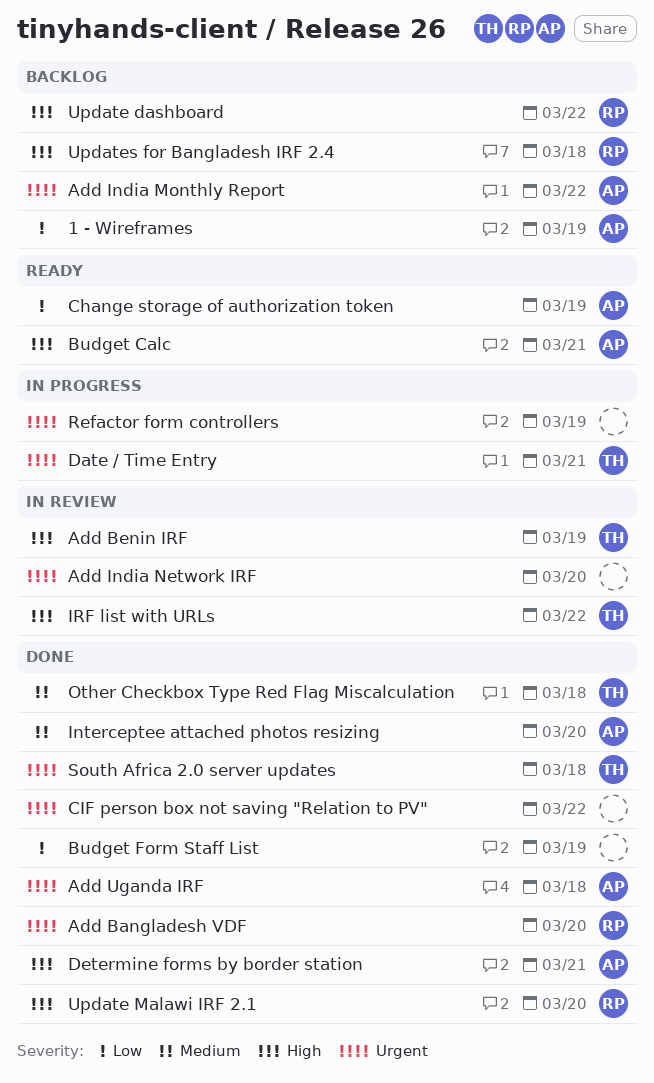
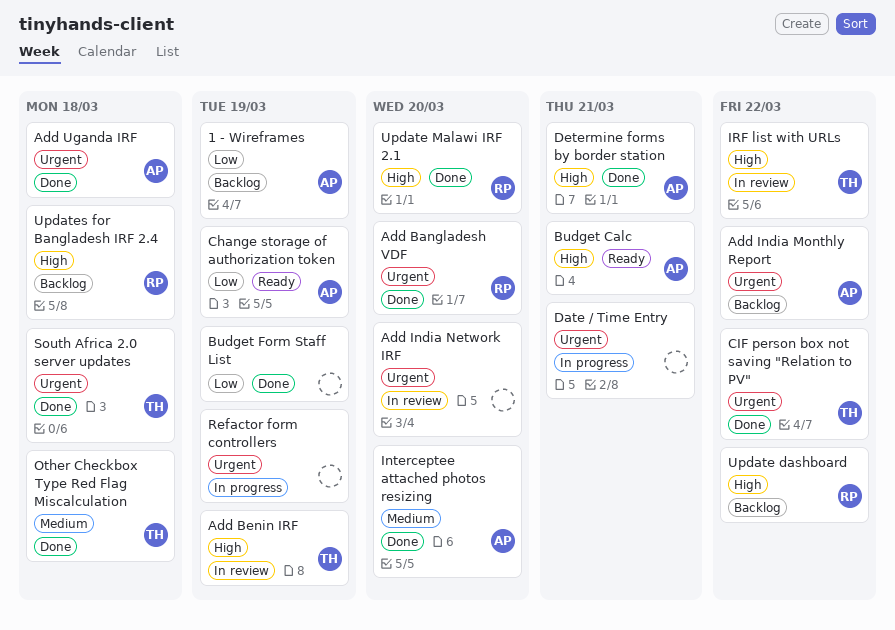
CIF person box not saving "Relation to PV", owner: none -> TH
Date / Time Entry, owner: TH -> none

